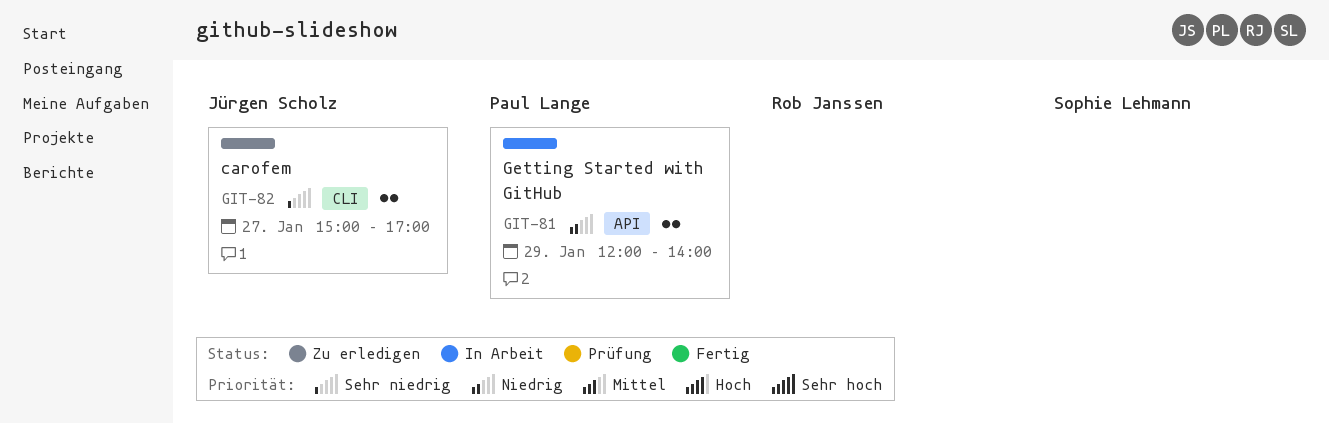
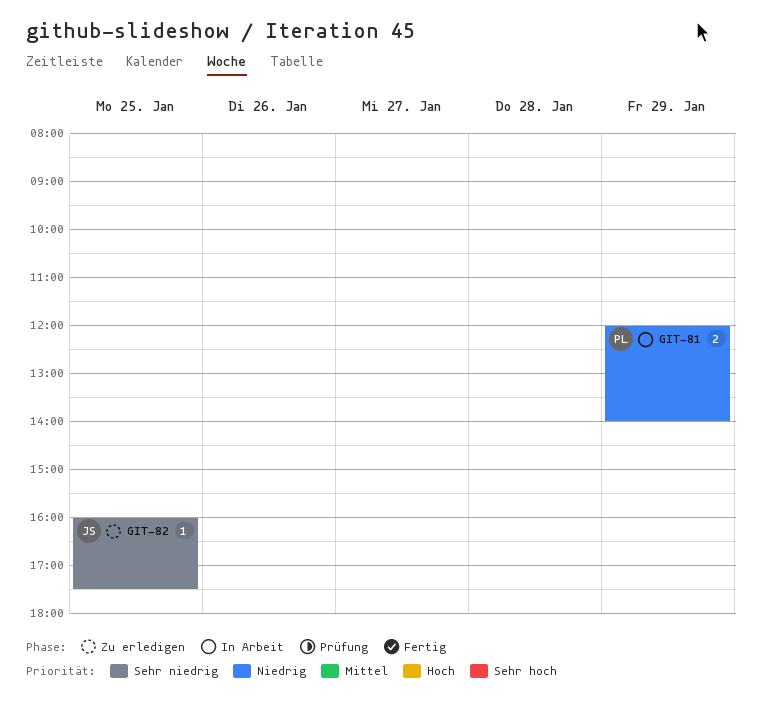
GIT-82, estimate: 2 -> 1
GIT-82, day: Jan 27 -> Jan 25
GIT-82, begins: 15:00 -> 16:00
GIT-82, ends: 17:00 -> 17:30

